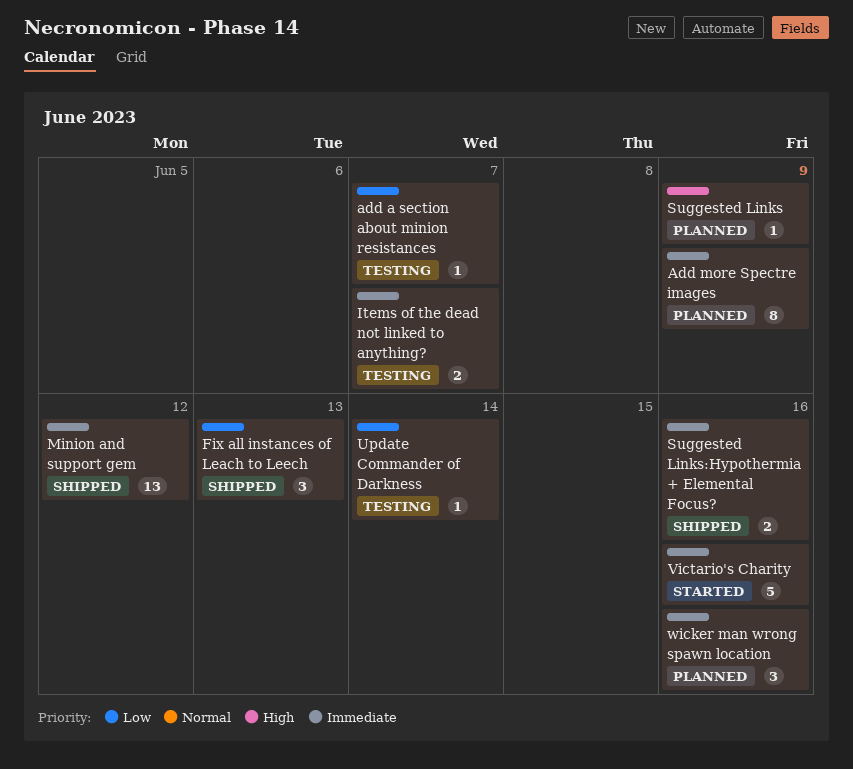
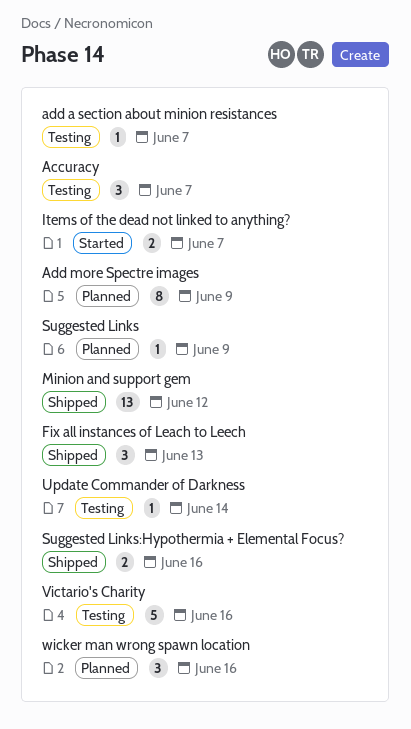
Accuracy: none -> present
Items of the dead not linked to anything?, status: Testing -> Started
Victario's Charity, status: Started -> Testing

